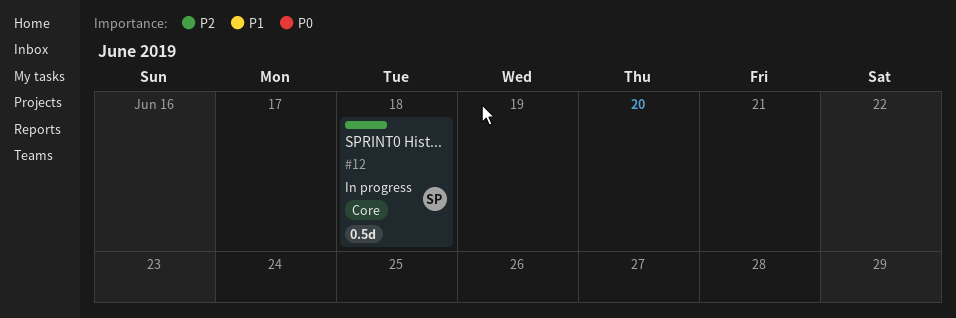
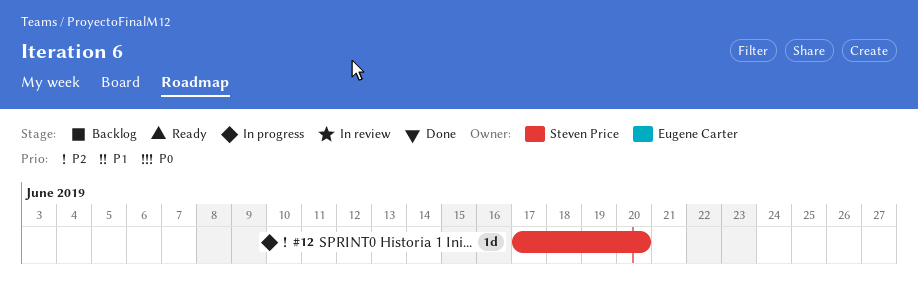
#12, estimate: 0.5d -> 1d
#12, due: Jun 18 -> Jun 20

